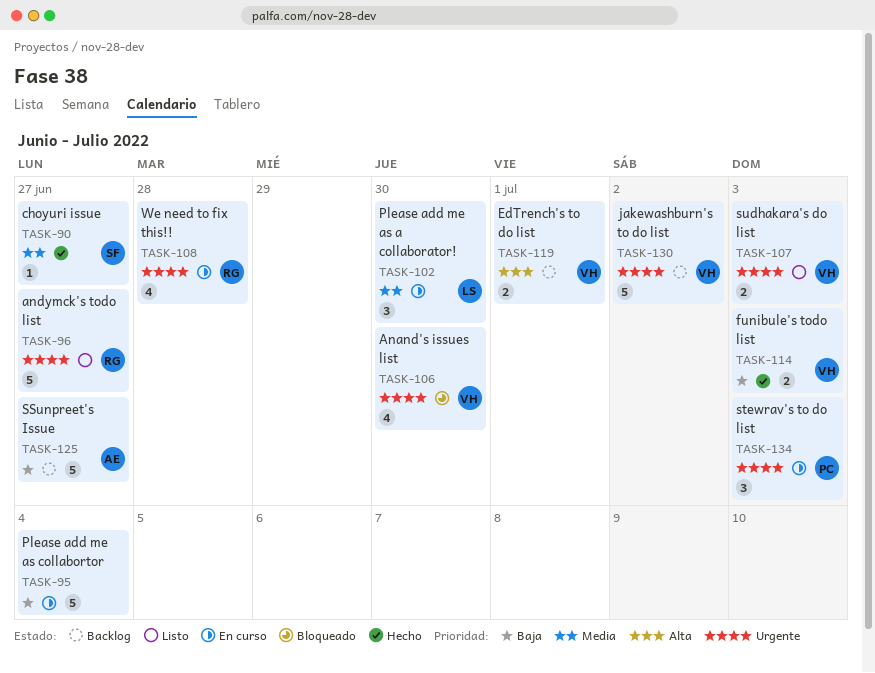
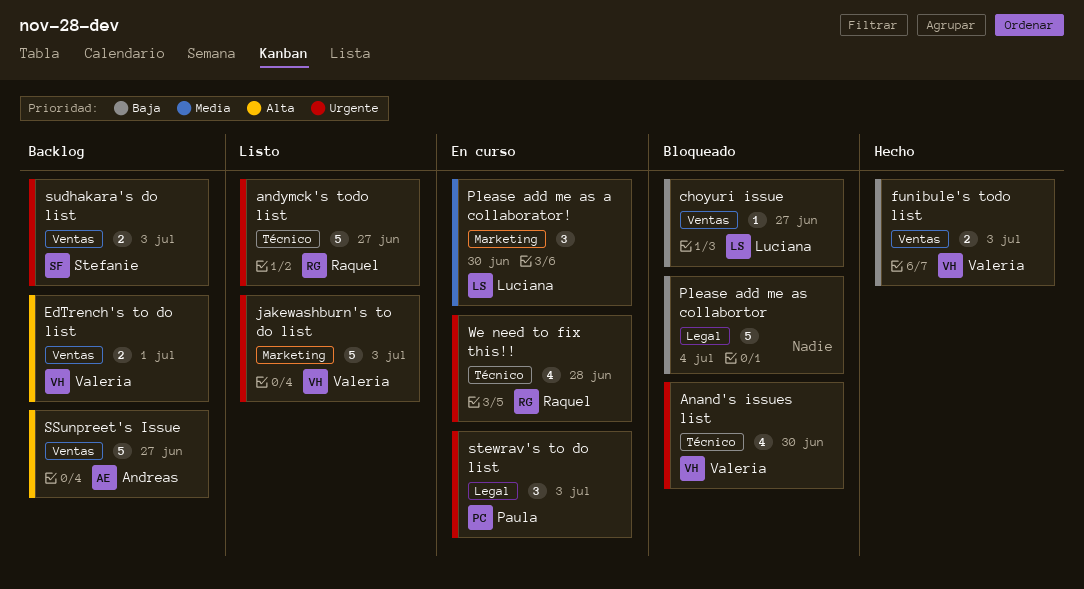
choyuri issue, status: Hecho -> Bloqueado
choyuri issue, owner: Stefanie -> Luciana
choyuri issue, priority: Media -> Baja
jakewashburn's to do list, status: Backlog -> Listo
jakewashburn's to do list, due: Jul 2 -> Jul 3
Please add me as collabortor, status: En curso -> Bloqueado
SSunpreet's Issue, priority: Baja -> Alta
sudhakara's do list, status: Listo -> Backlog
sudhakara's do list, owner: Valeria -> Stefanie

